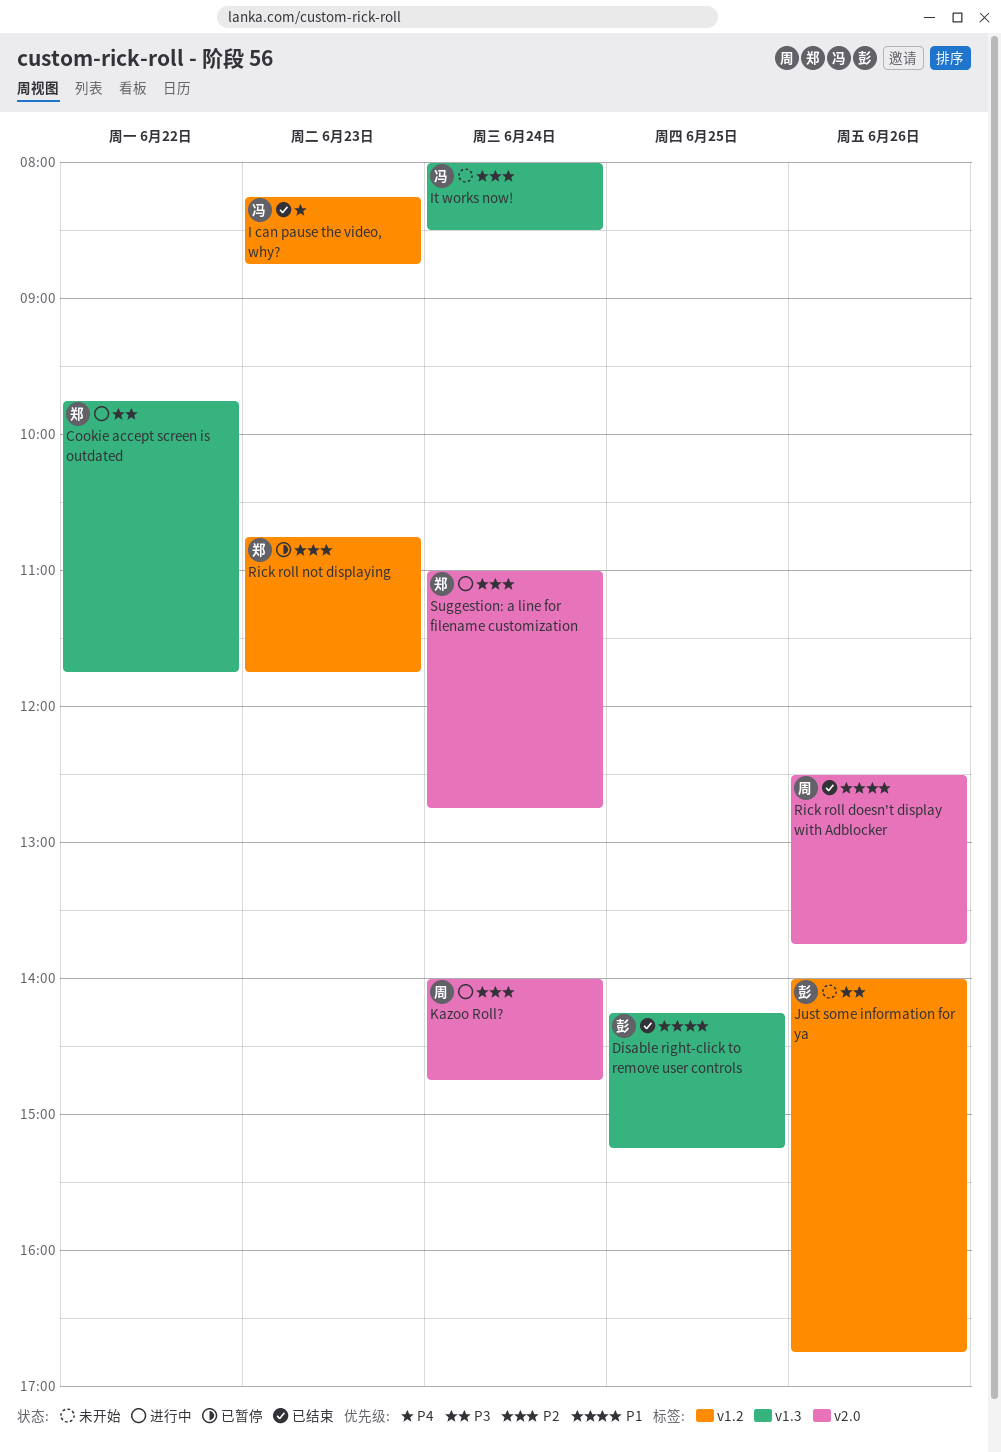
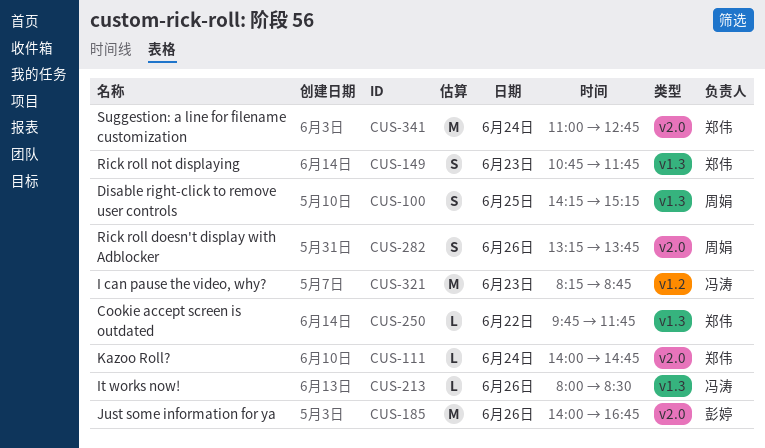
Disable right-click to remove user controls, owner: 彭婷 -> 周娟
It works now!, day: Jun 24 -> Jun 26
Just some information for ya, label: v1.2 -> v2.0
Kazoo Roll?, owner: 周娟 -> 郑伟
Rick roll doesn't display with Adblocker, begins: 12:30 -> 13:15
Rick roll not displaying, label: v1.2 -> v1.3

